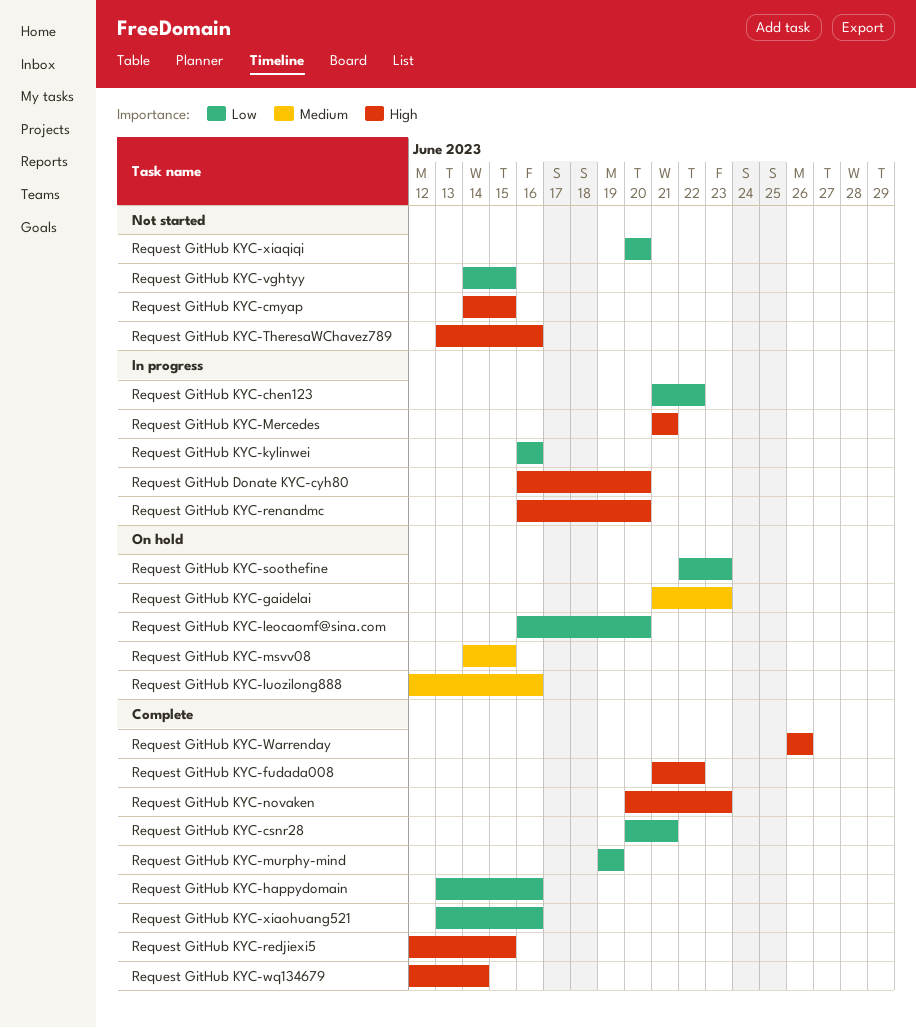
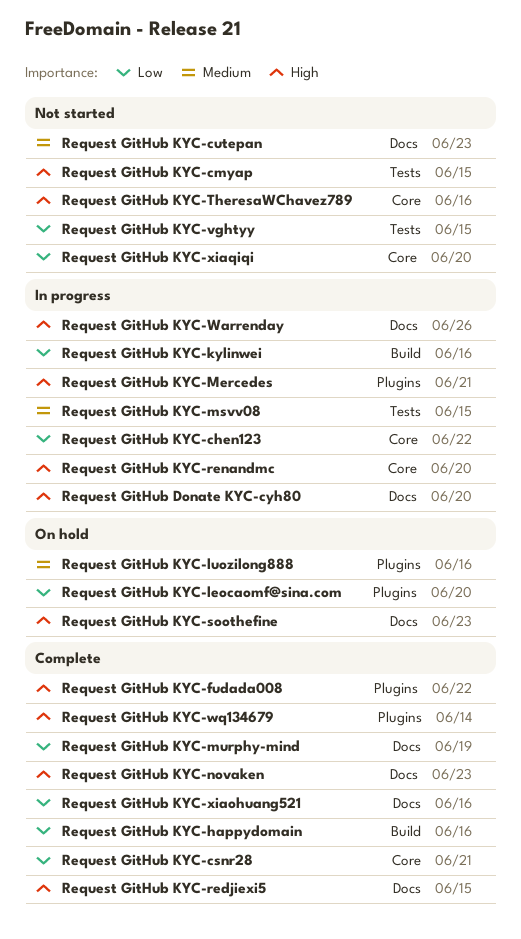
Request GitHub KYC-cutepan: none -> present
Request GitHub KYC-gaidelai: present -> none
Request GitHub KYC-msvv08, status: On hold -> In progress
Request GitHub KYC-soothefine, priority: Low -> High
Request GitHub KYC-Warrenday, status: Complete -> In progress

